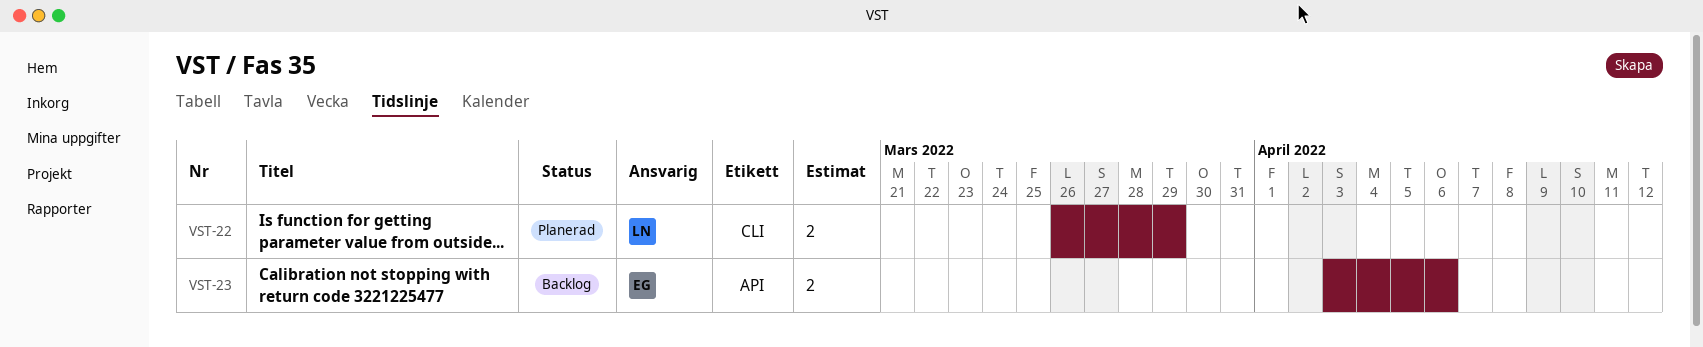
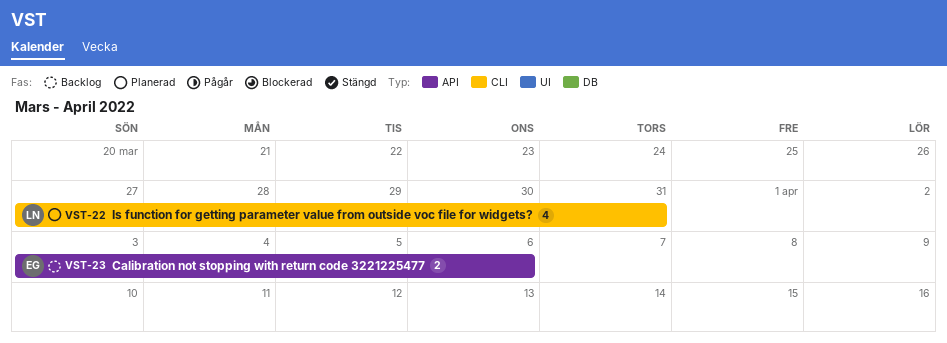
VST-22, estimate: 2 -> 4
VST-22, start: Mar 26 -> Mar 27
VST-22, due: Mar 29 -> Mar 31

